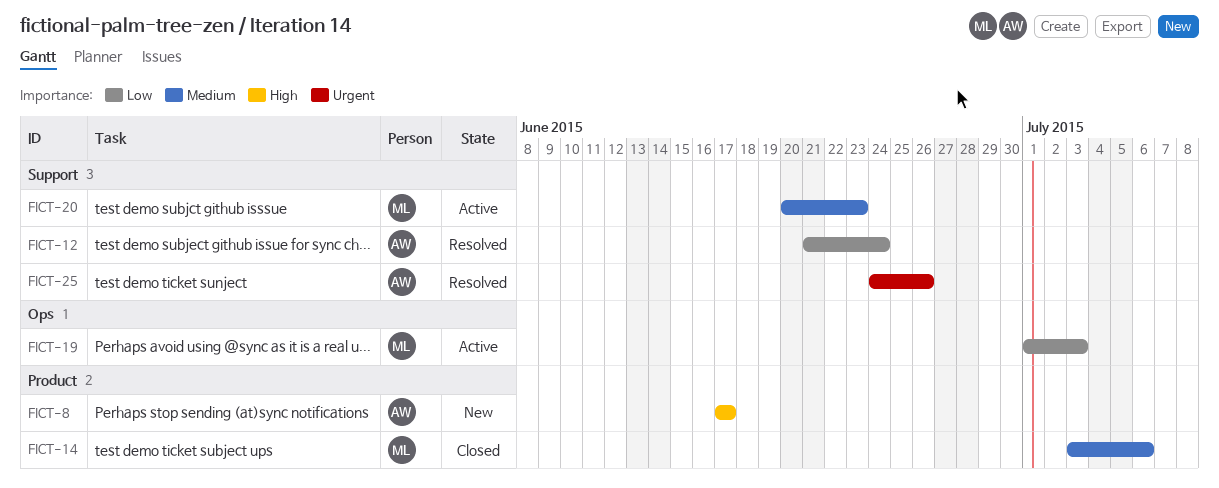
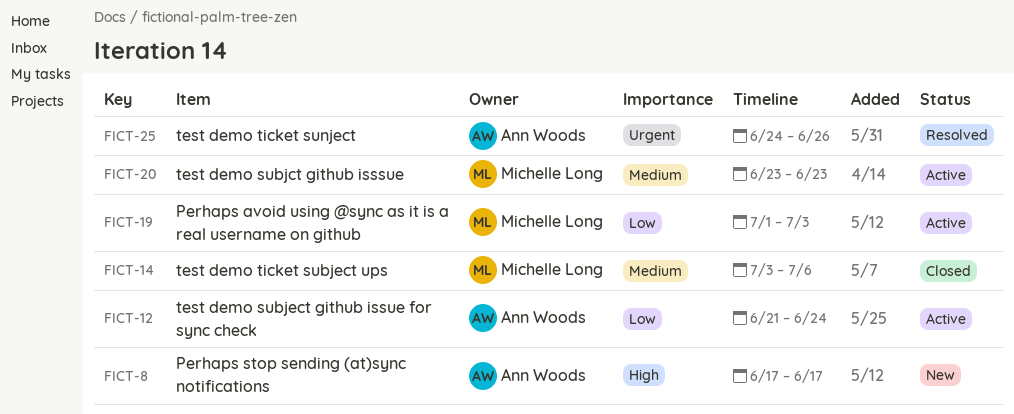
FICT-12, status: Resolved -> Active
FICT-20, start: Jun 20 -> Jun 23

